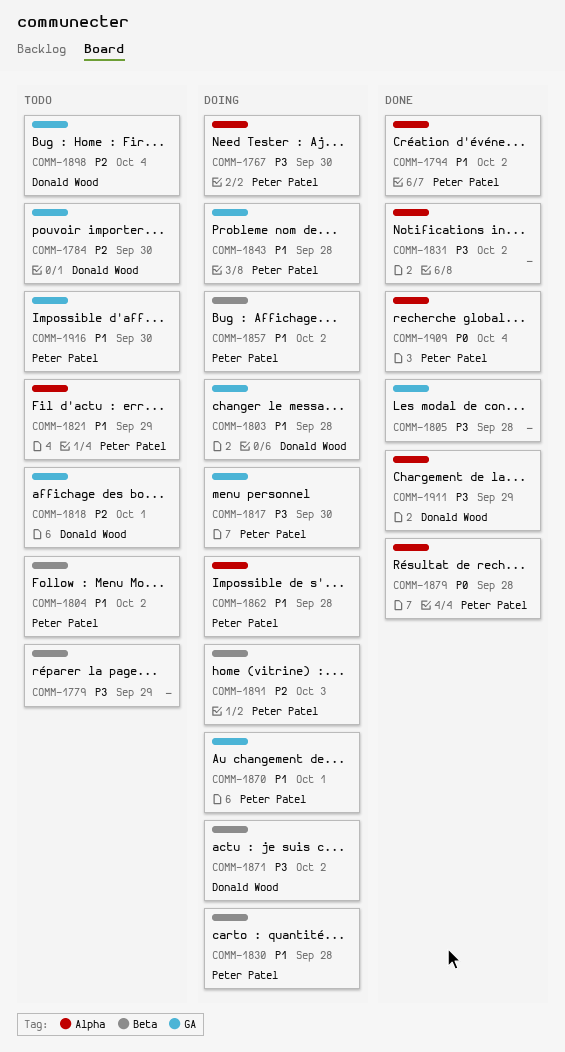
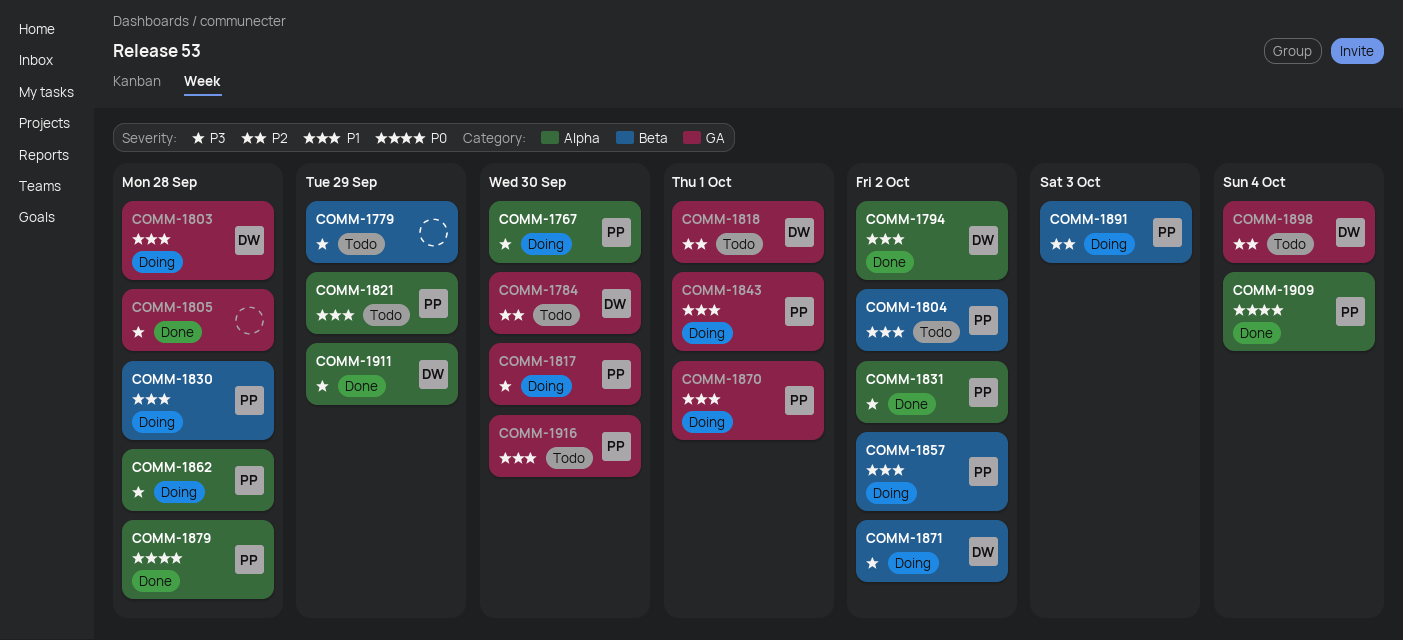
COMM-1794, owner: Peter Patel -> Donald Wood
COMM-1831, owner: none -> Peter Patel
COMM-1843, due: Sep 28 -> Oct 1
COMM-1862, priority: P1 -> P3

